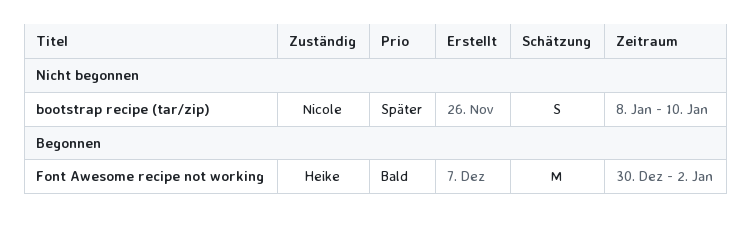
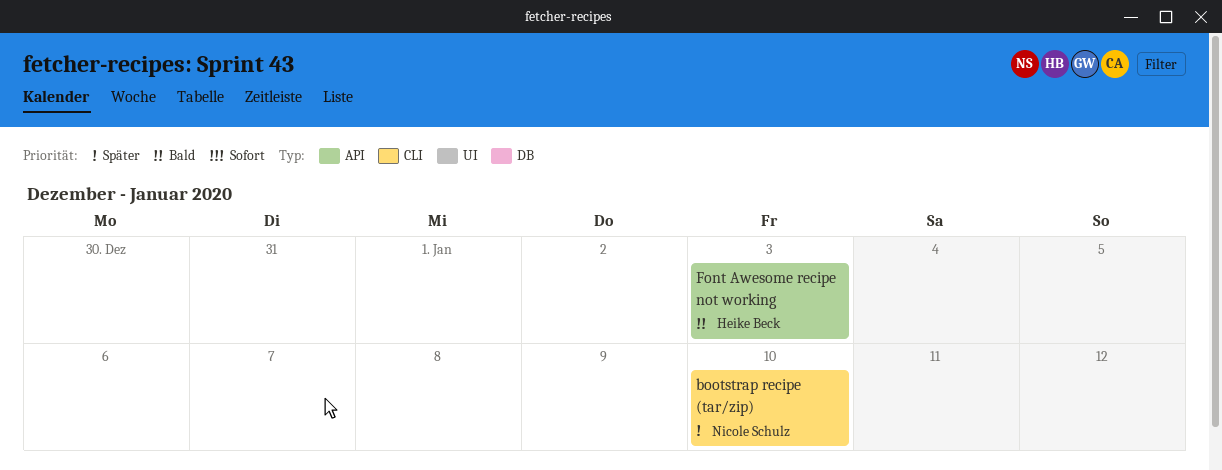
Font Awesome recipe not working, due: Jan 2 -> Jan 3

